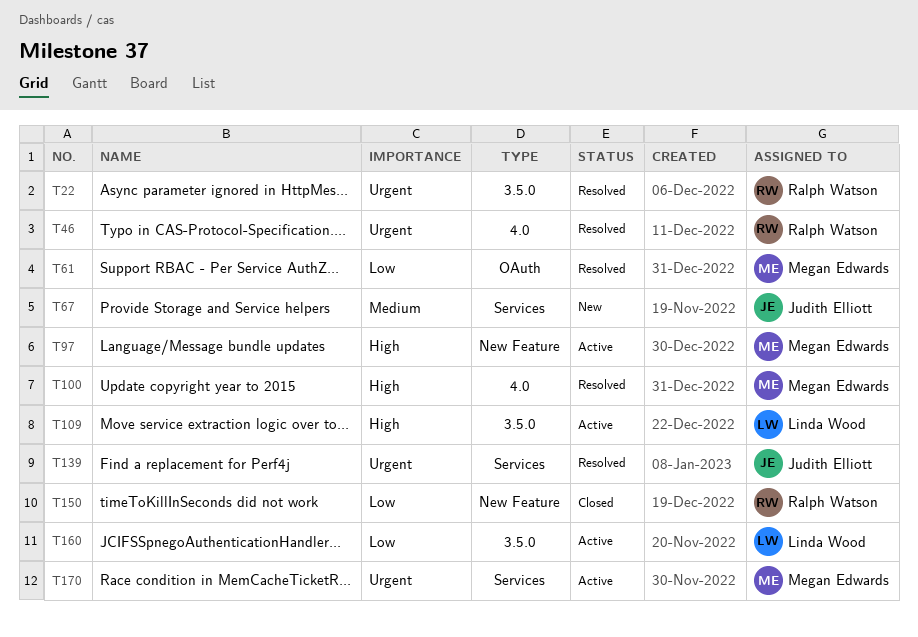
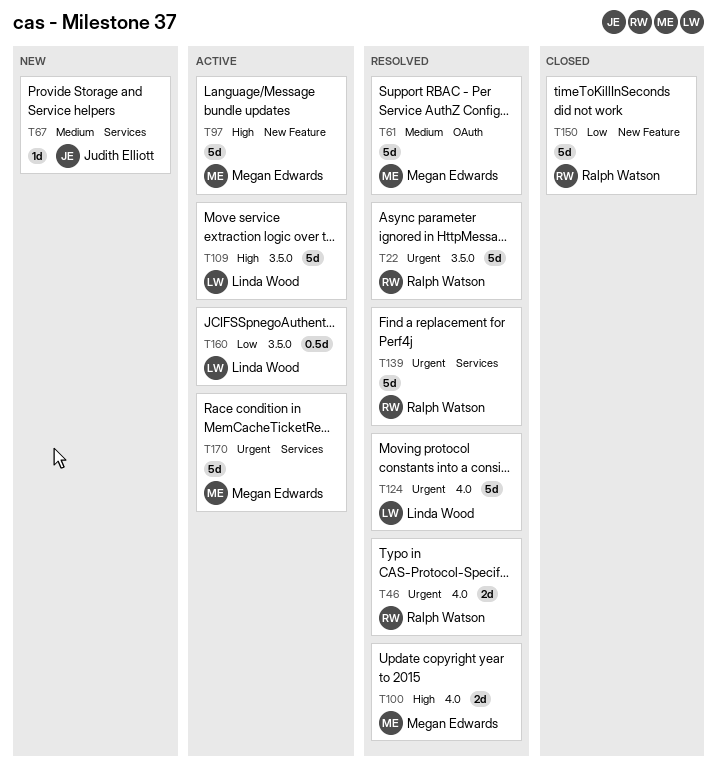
T61, priority: Low -> Medium
T124: none -> present
T139, owner: Judith Elliott -> Ralph Watson

